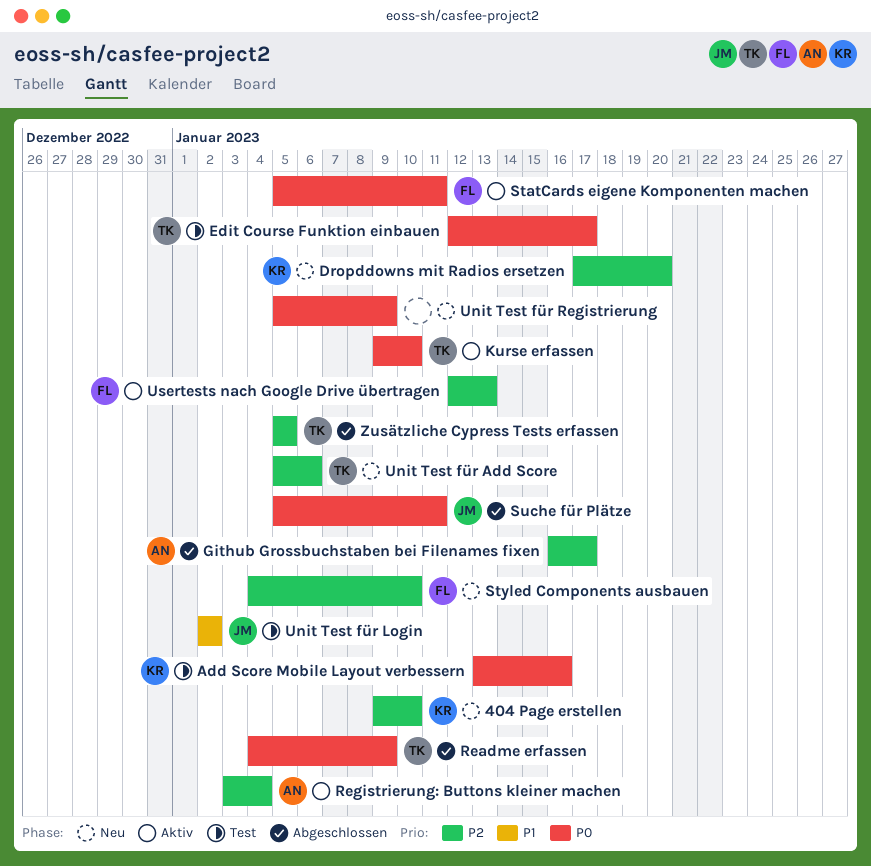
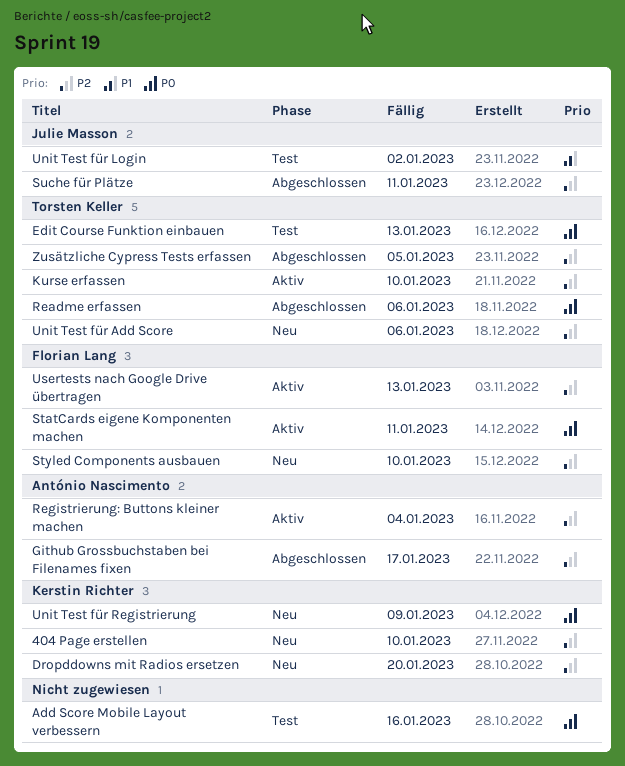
Add Score Mobile Layout verbessern, owner: Kerstin Richter -> none
Edit Course Funktion einbauen, due: Jan 17 -> Jan 13
Kurse erfassen, priority: P0 -> P2
Readme erfassen, due: Jan 9 -> Jan 6
Suche für Plätze, priority: P0 -> P2
Unit Test für Registrierung, owner: none -> Kerstin Richter

